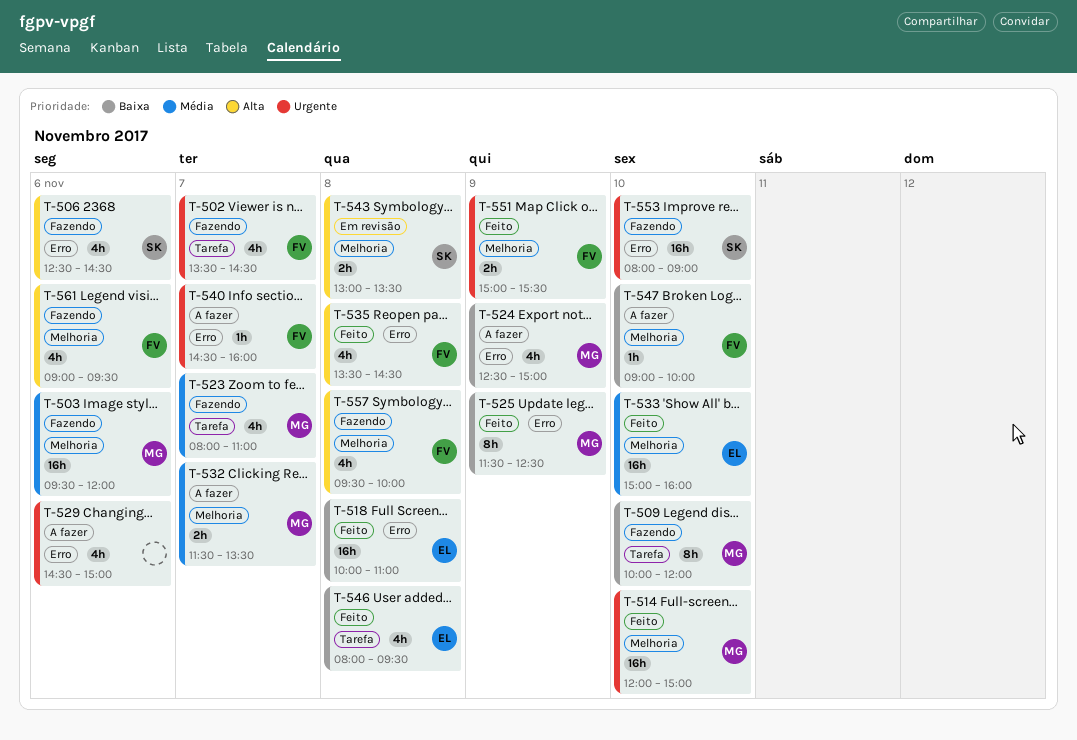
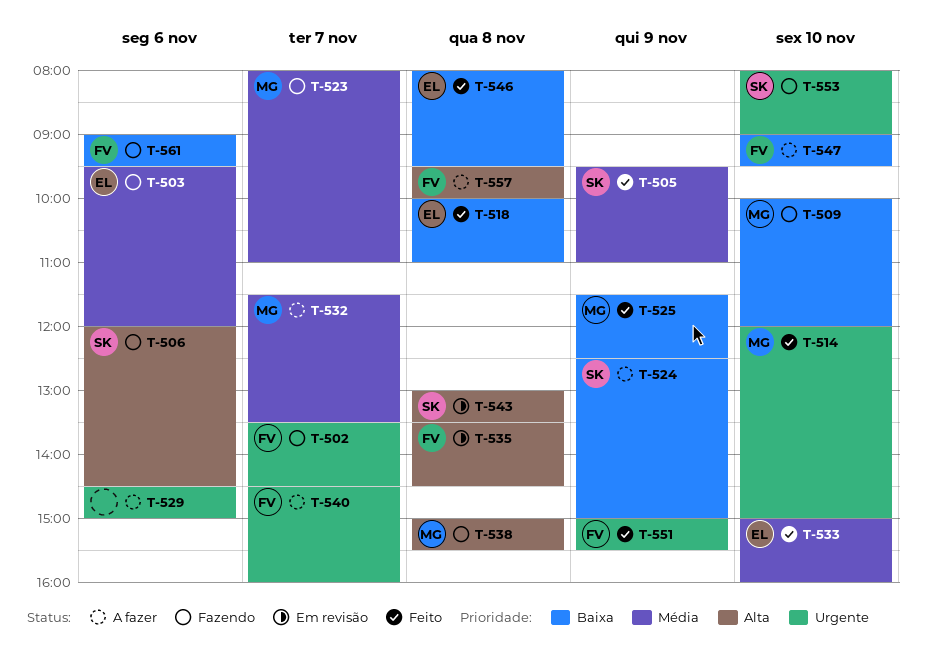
T-503, owner: MG -> EL
T-505: none -> present
T-506, begins: 12:30 -> 12:00
T-524, owner: MG -> SK
T-535, status: Feito -> Em revisão
T-538: none -> present
T-547, ends: 10:00 -> 09:30
T-557, status: Fazendo -> A fazer
T-561, priority: Alta -> Baixa

